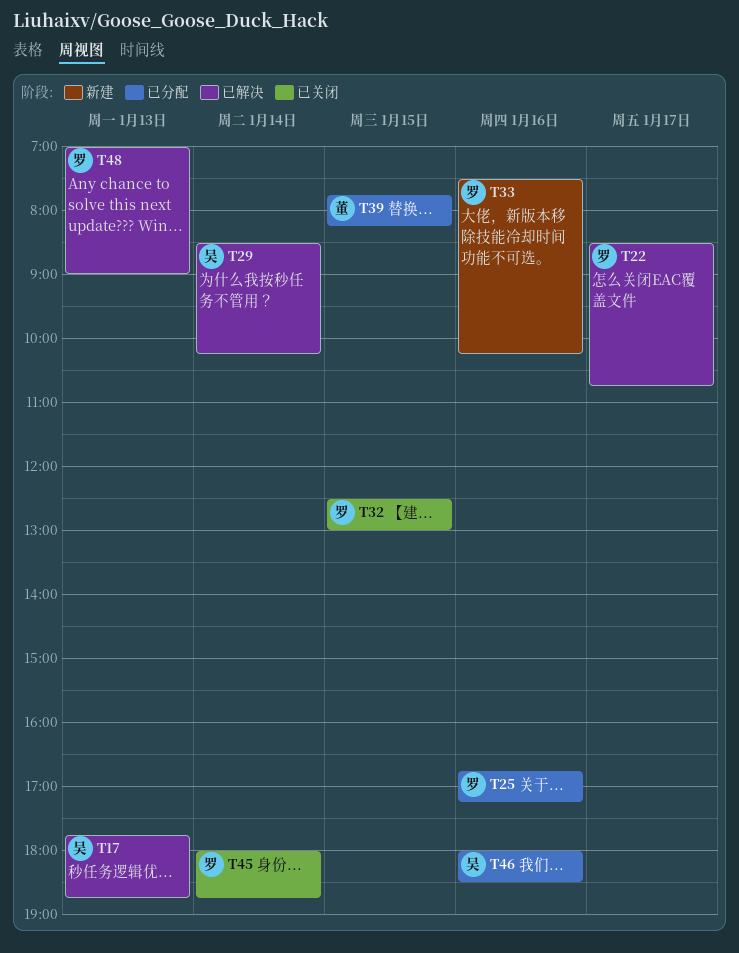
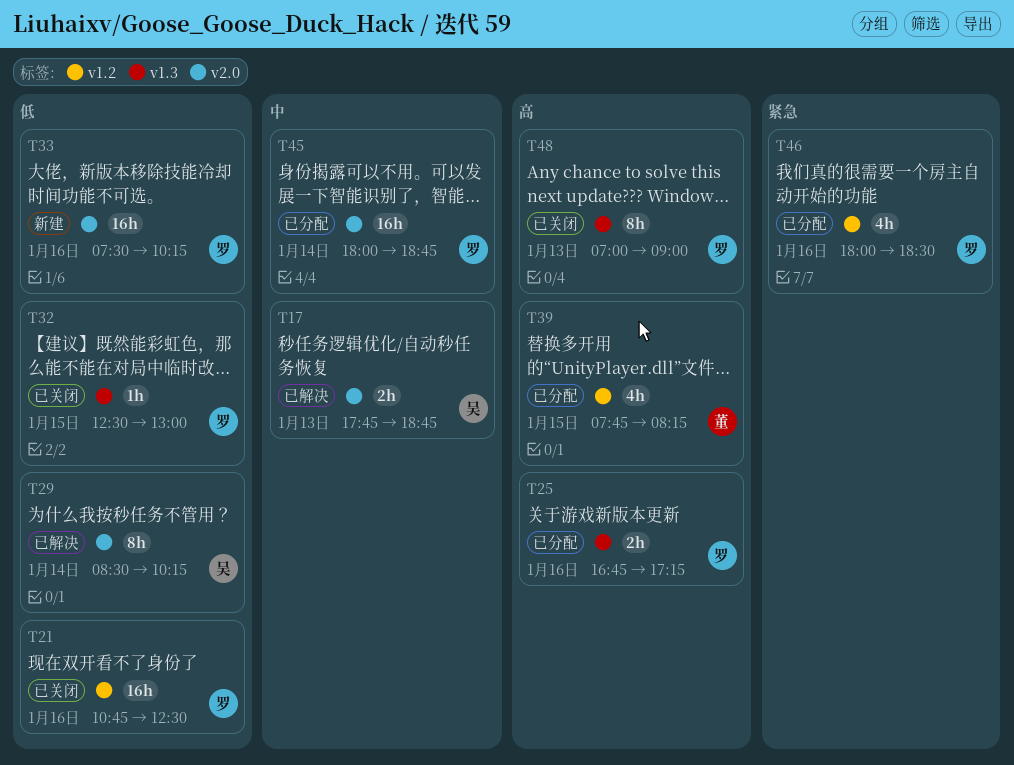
T21: none -> present
T22: present -> none
T45, status: 已关闭 -> 已分配
T46, owner: 吴 -> 罗
T48, status: 已解决 -> 已关闭

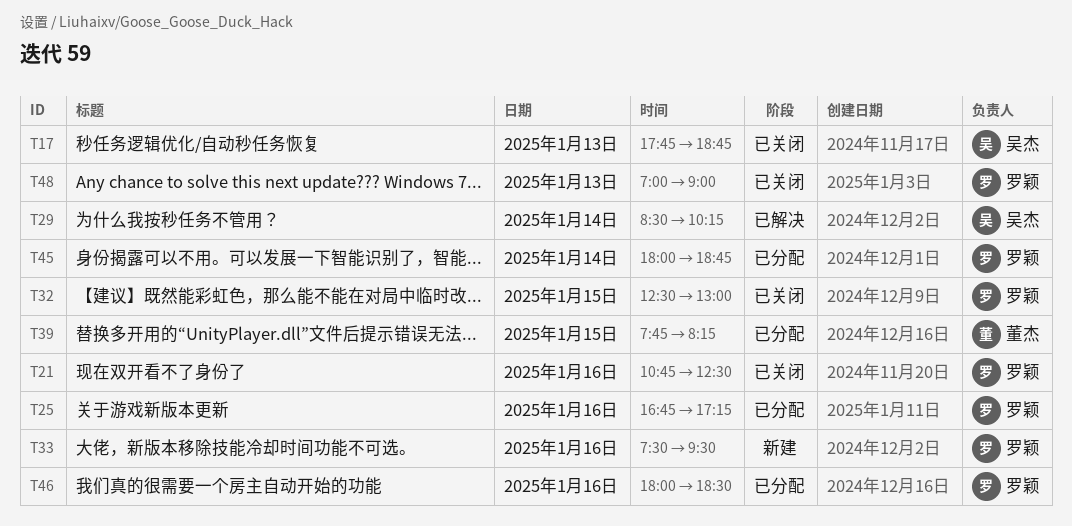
T17, status: 已解决 -> 已关闭
T33, ends: 10:15 -> 09:30

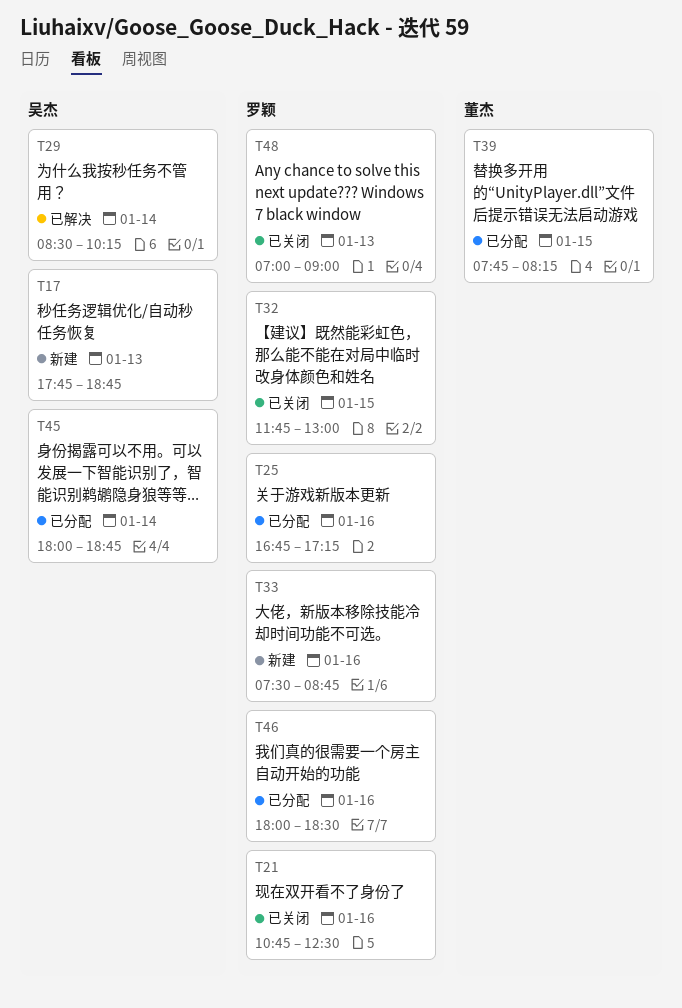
T17, status: 已关闭 -> 新建
T32, begins: 12:30 -> 11:45
T33, ends: 09:30 -> 08:45
T45, owner: 罗颖 -> 吴杰

